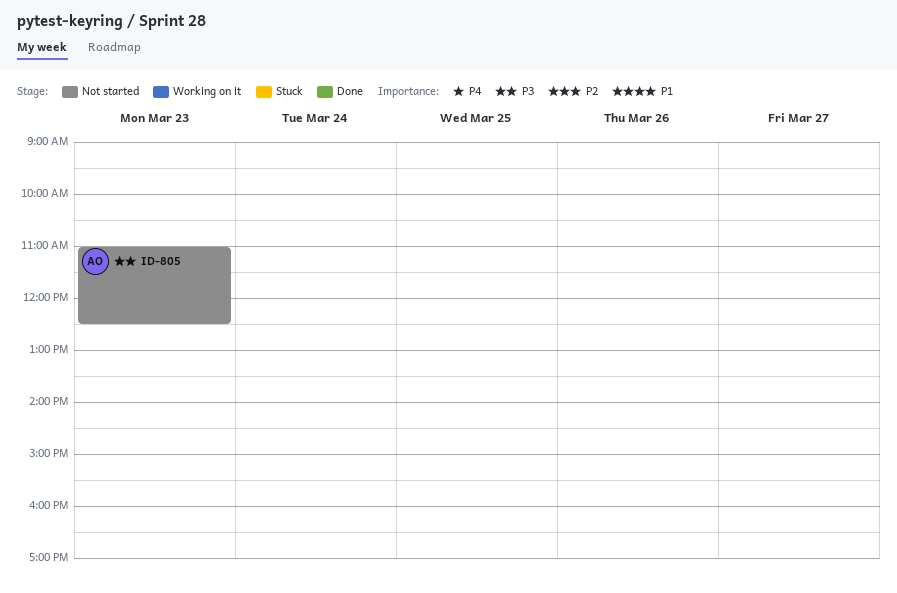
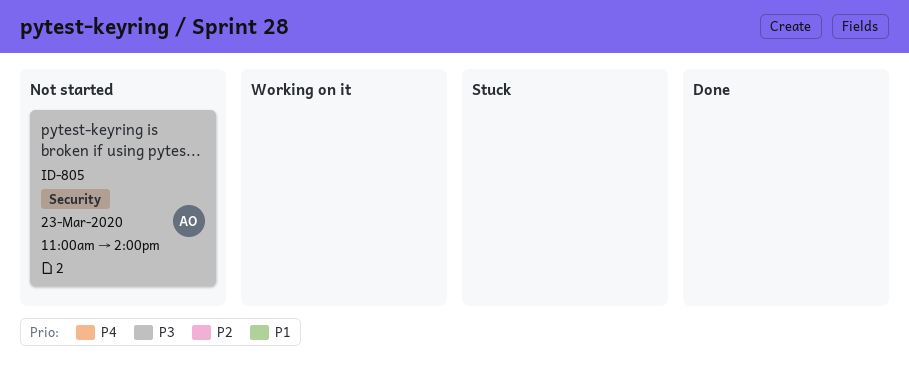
ID-805, ends: 12:30 -> 14:00

